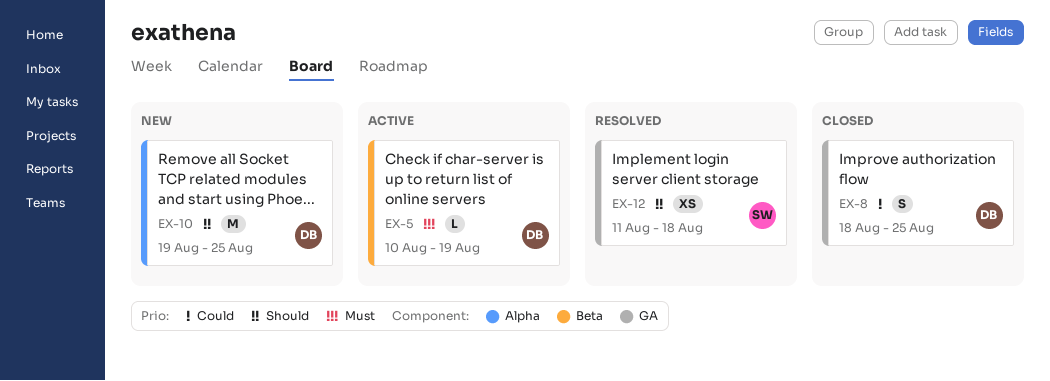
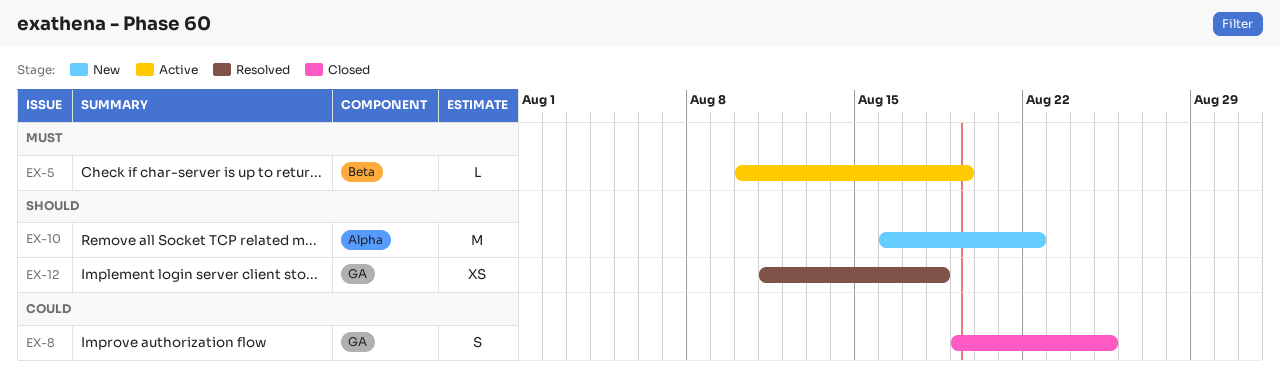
EX-8, start: Aug 18 -> Aug 19
EX-10, start: Aug 19 -> Aug 16
EX-10, due: Aug 25 -> Aug 22

